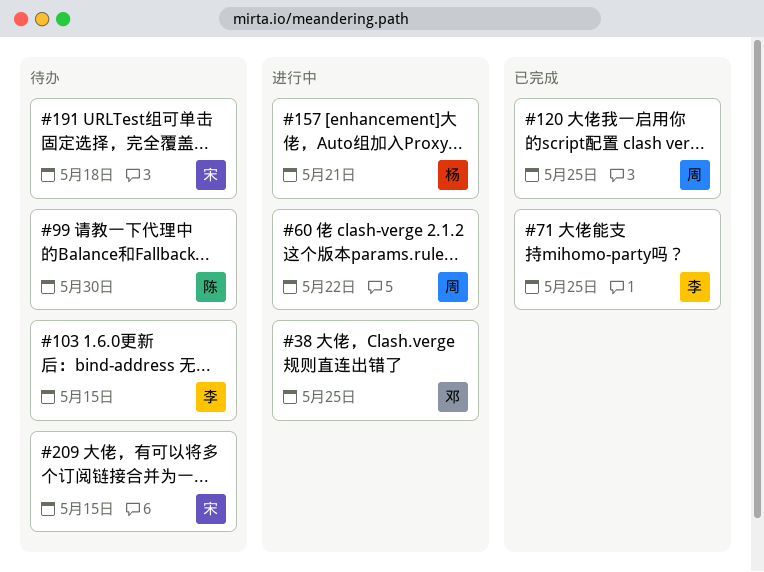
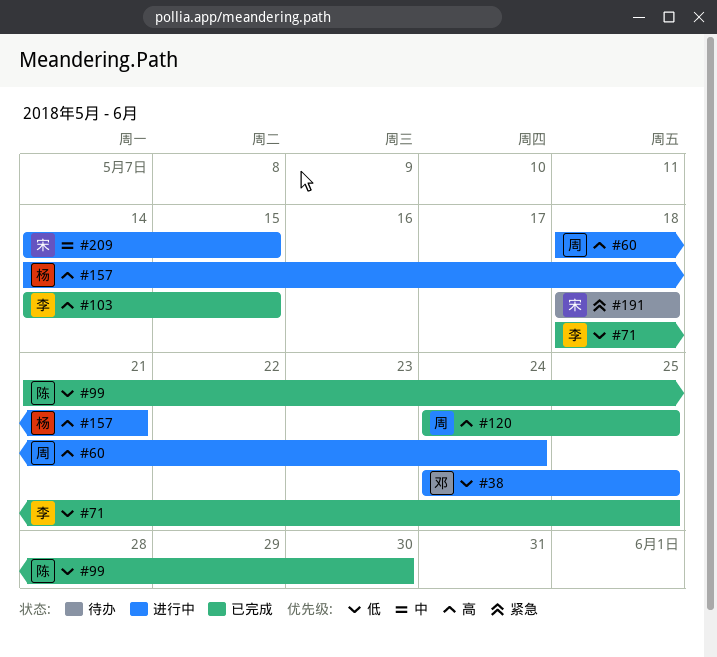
#60, due: May 22 -> May 24
#99, status: 待办 -> 已完成
#103, status: 待办 -> 已完成
#209, status: 待办 -> 进行中

